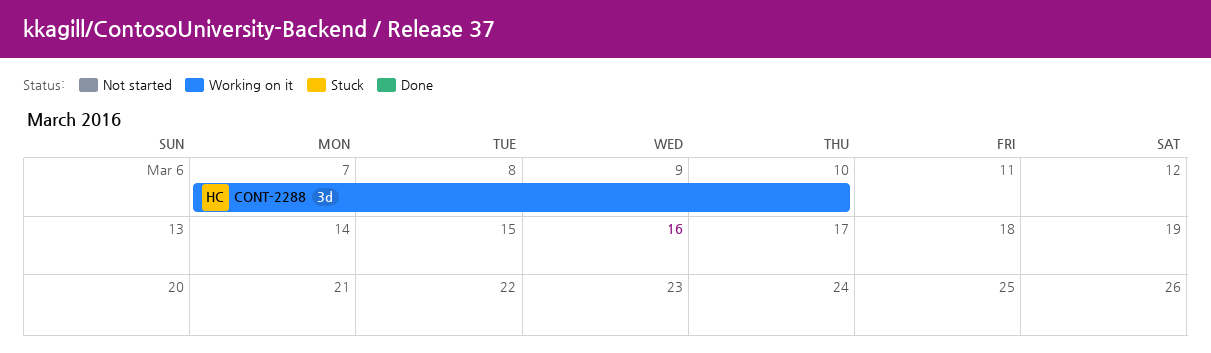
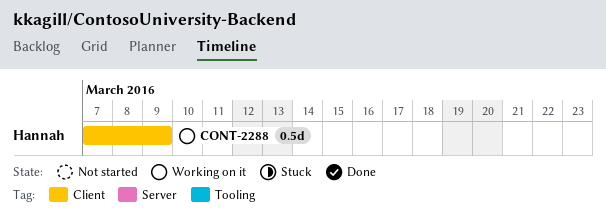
CONT-2288, estimate: 3d -> 0.5d
CONT-2288, due: Mar 10 -> Mar 9

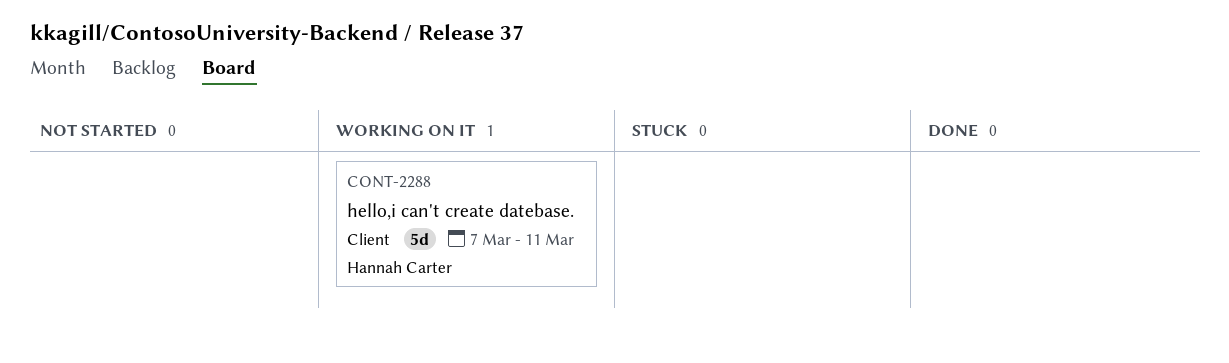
CONT-2288, estimate: 0.5d -> 5d
CONT-2288, due: Mar 9 -> Mar 11

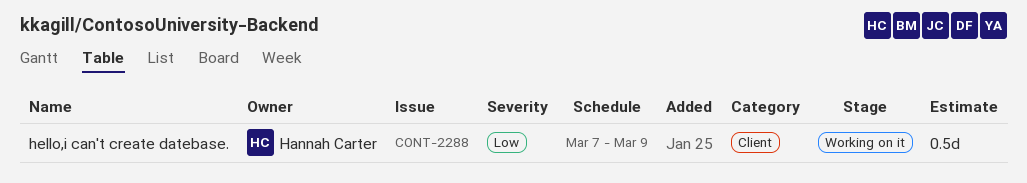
CONT-2288, estimate: 5d -> 0.5d
CONT-2288, due: Mar 11 -> Mar 9

